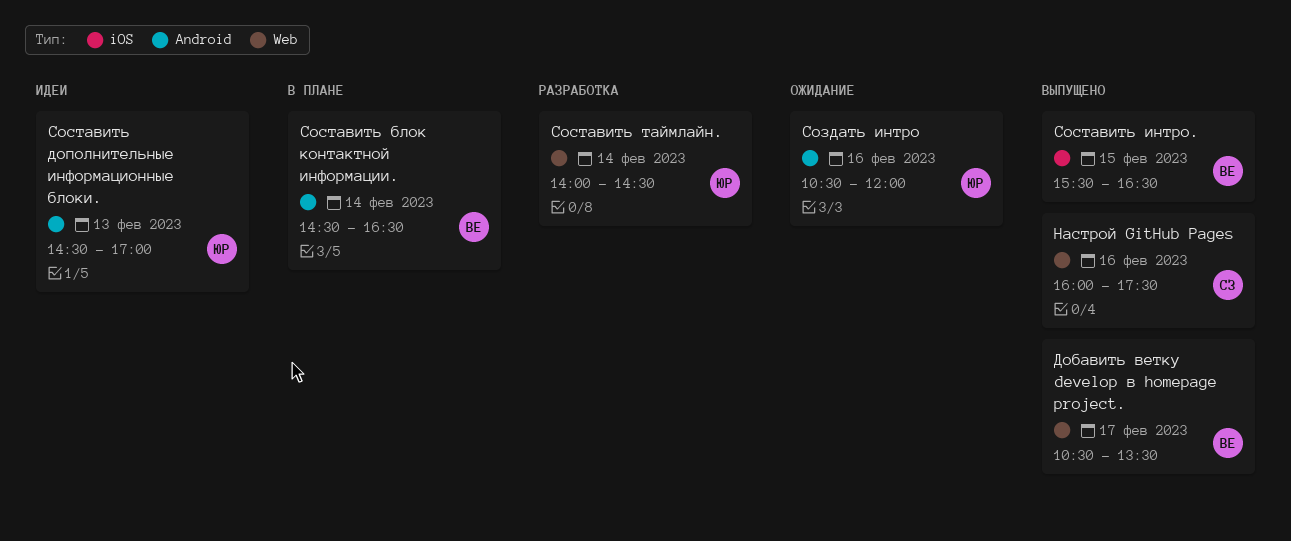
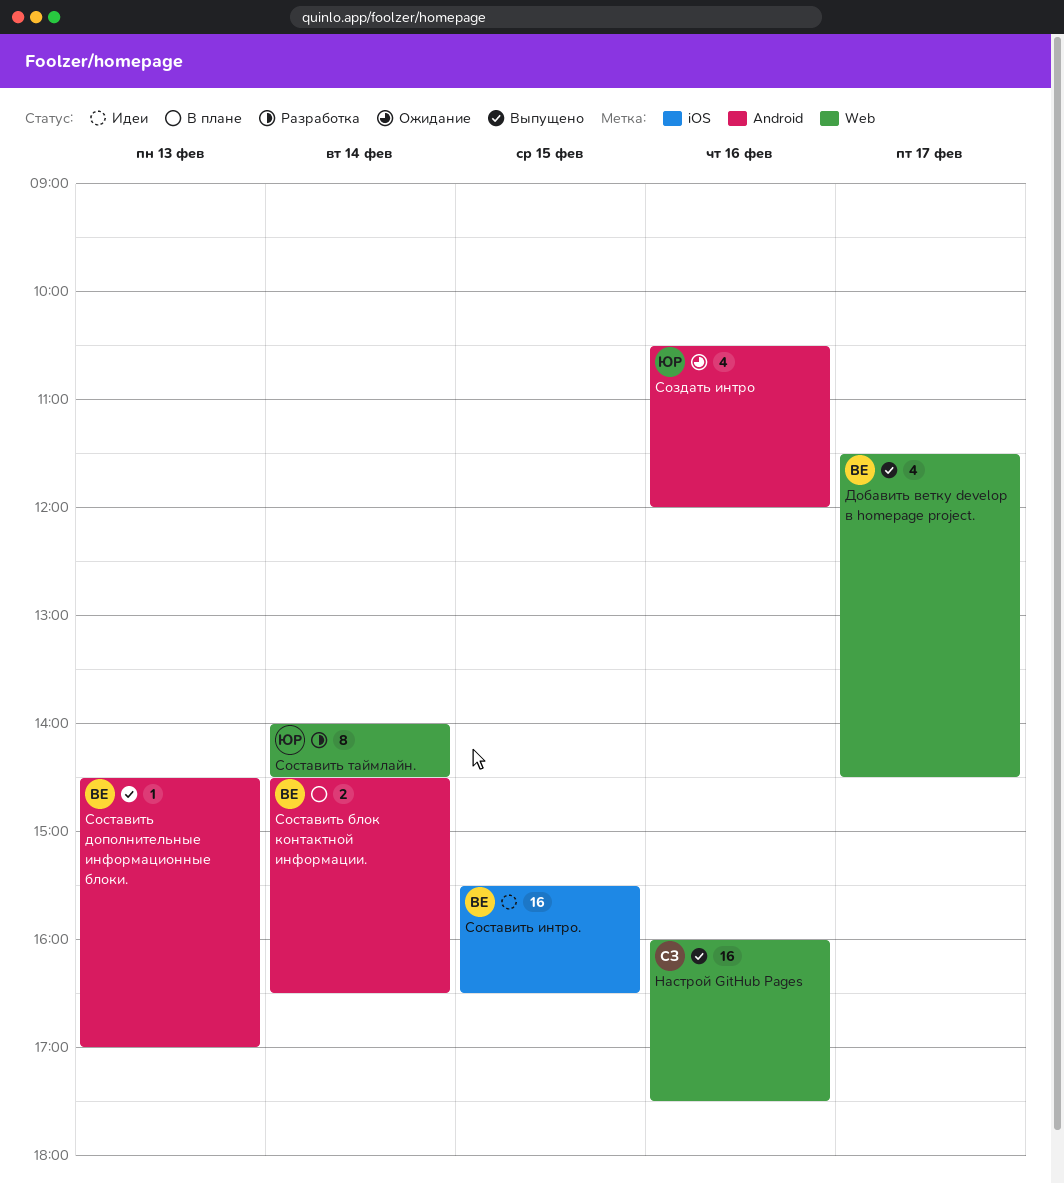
Добавить ветку develop в homepage project., begins: 10:30 -> 11:30
Добавить ветку develop в homepage project., ends: 13:30 -> 14:30
Составить дополнительные информационные блоки., status: Идеи -> Выпущено
Составить дополнительные информационные блоки., owner: ЮР -> ВЕ
Составить интро., status: Выпущено -> Идеи

